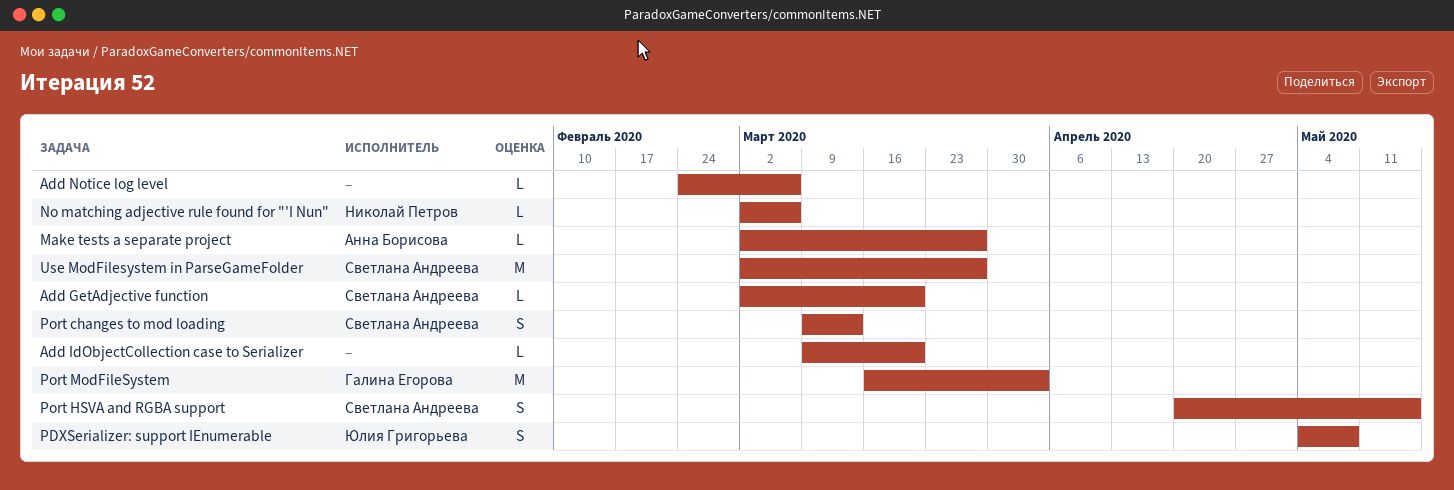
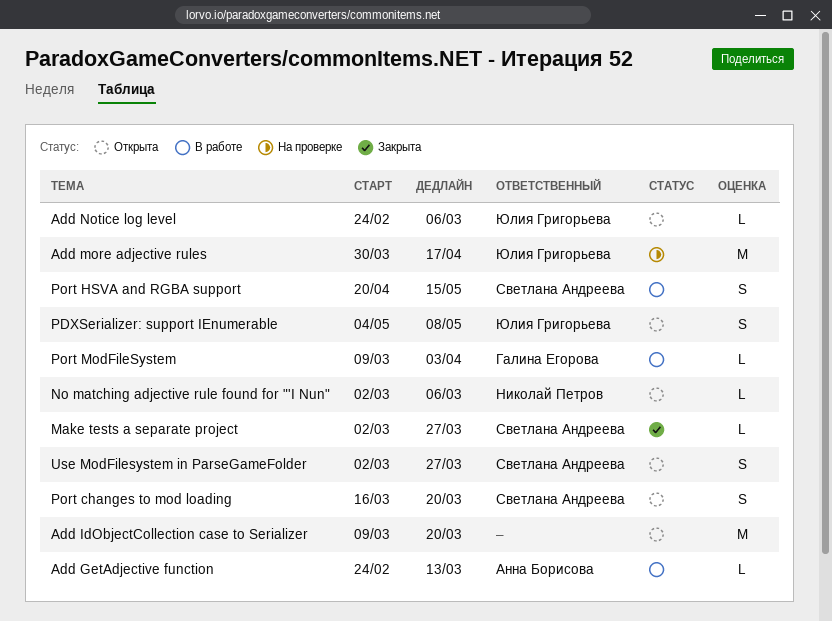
Add GetAdjective function, owner: Светлана Андреева -> Анна Борисова
Add GetAdjective function, start: Mar 2 -> Feb 24
Add GetAdjective function, due: Mar 20 -> Mar 13
Add IdObjectCollection case to Serializer, estimate: L -> M
Add more adjective rules: none -> present
Add Notice log level, owner: none -> Юлия Григорьева
Make tests a separate project, owner: Анна Борисова -> Светлана Андреева
Port changes to mod loading, start: Mar 9 -> Mar 16
Port changes to mod loading, due: Mar 13 -> Mar 20
Port ModFileSystem, estimate: M -> L
Port ModFileSystem, start: Mar 16 -> Mar 9
Use ModFilesystem in ParseGameFolder, estimate: M -> S

